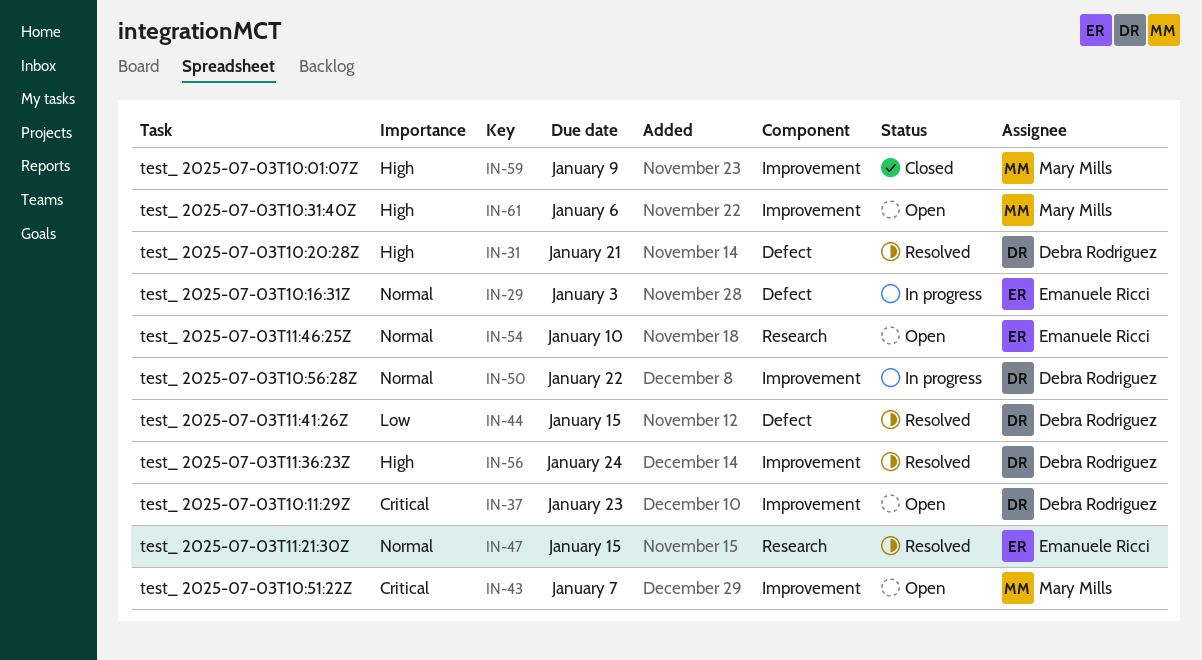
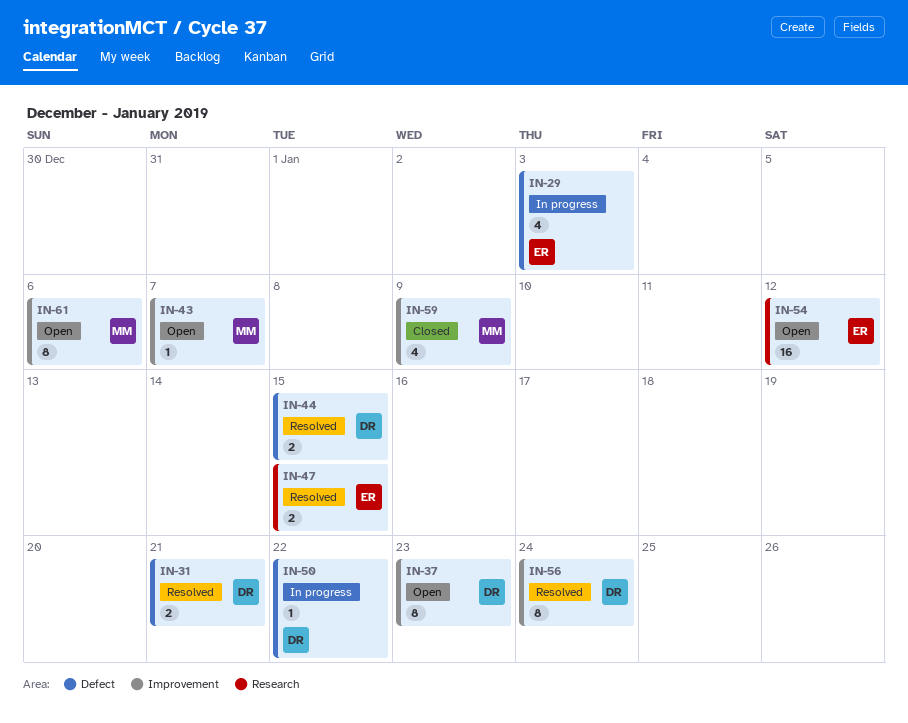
IN-50, label: Improvement -> Defect
IN-54, due: Jan 10 -> Jan 12

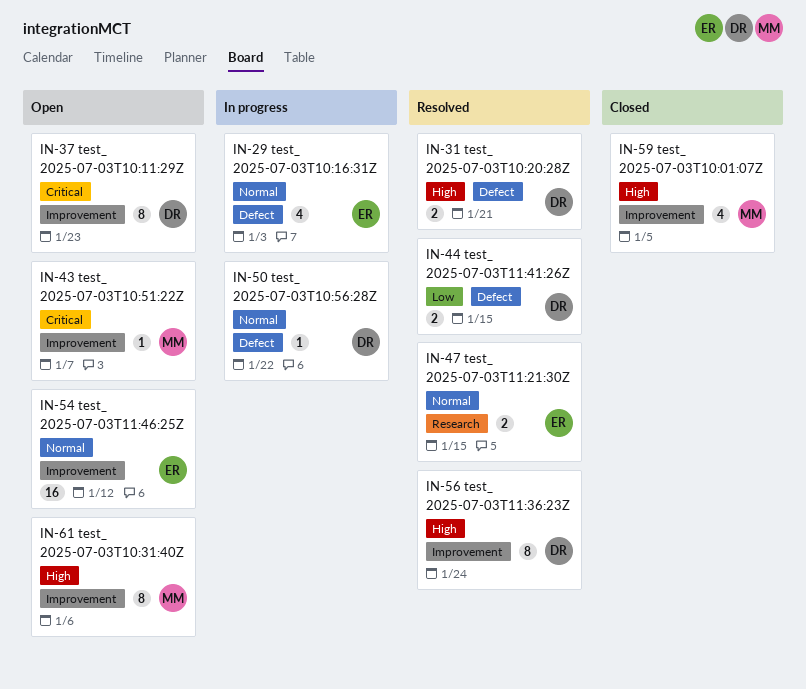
IN-54, label: Research -> Improvement
IN-59, due: Jan 9 -> Jan 5

